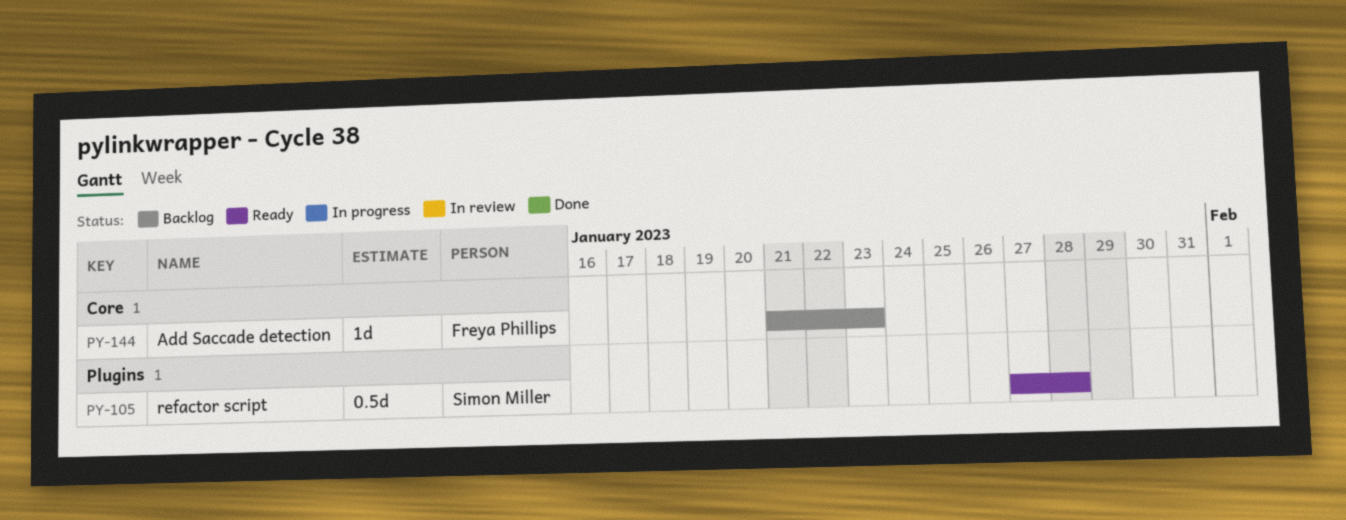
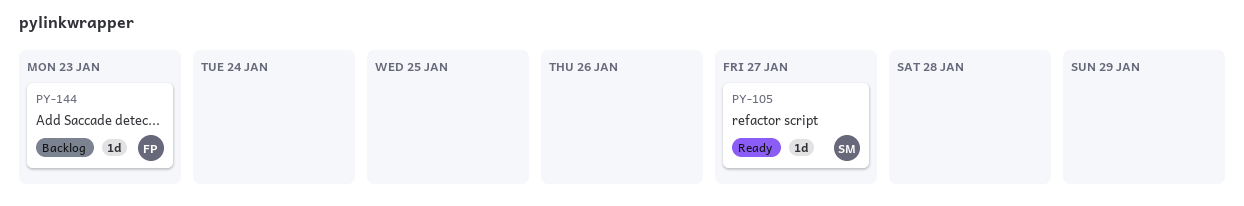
PY-105, estimate: 0.5d -> 1d
PY-105, due: Jan 28 -> Jan 27

